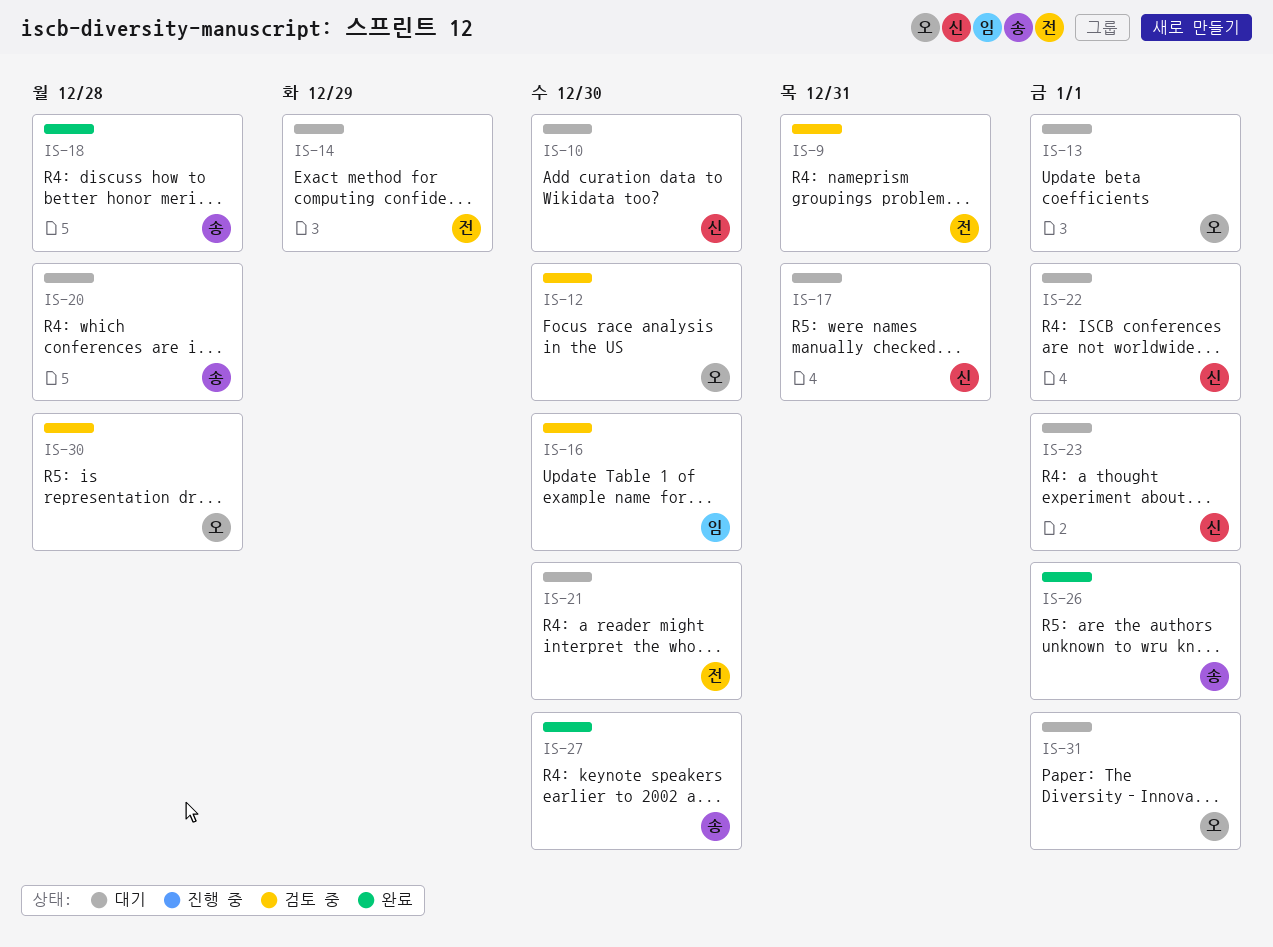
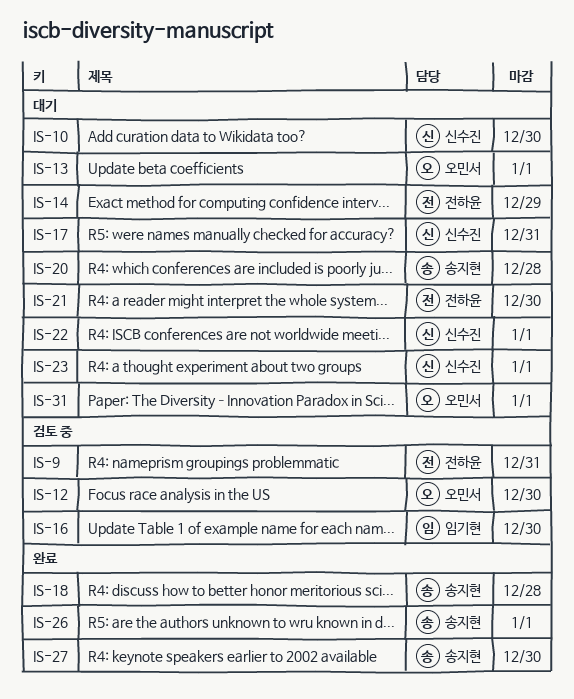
IS-30: present -> none

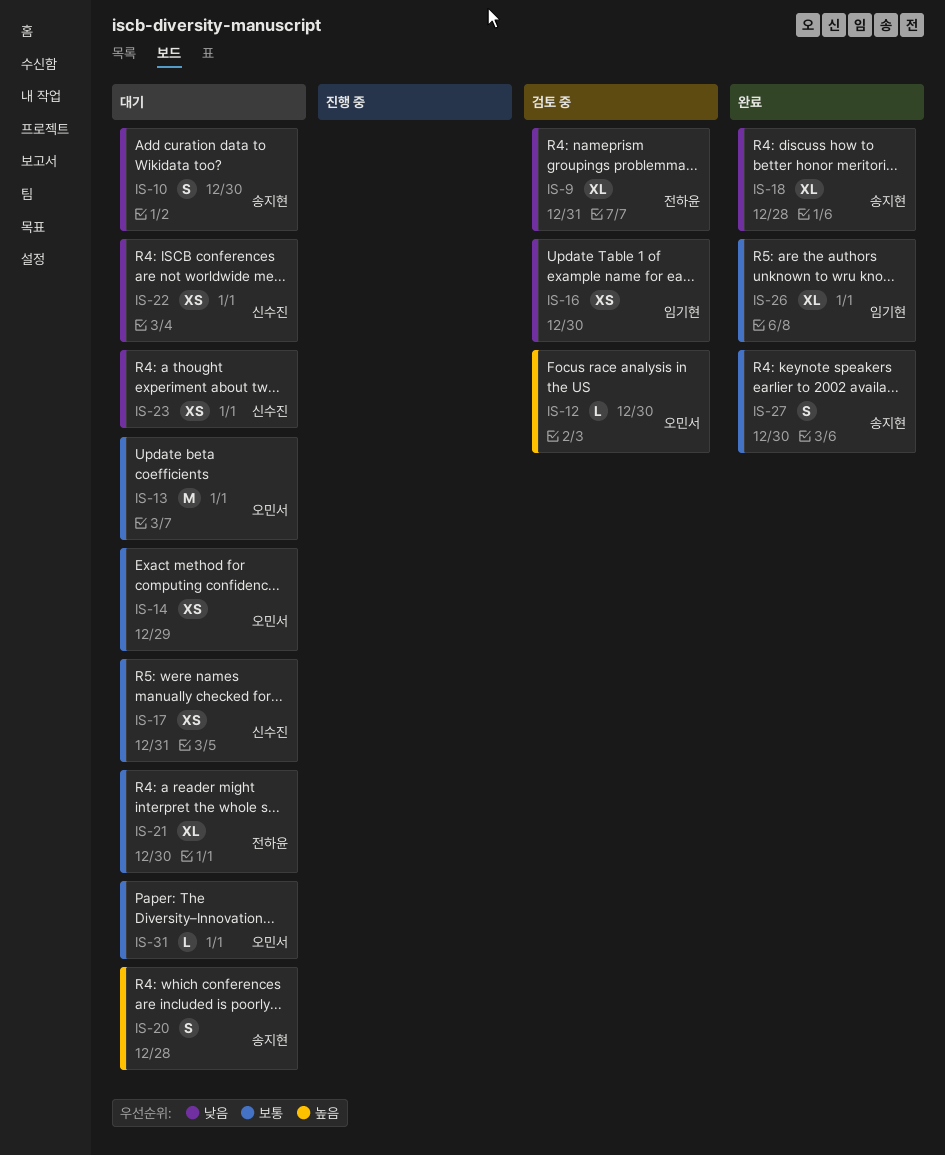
IS-10, owner: 신수진 -> 송지현
IS-14, owner: 전하윤 -> 오민서
IS-26, owner: 송지현 -> 임기현

